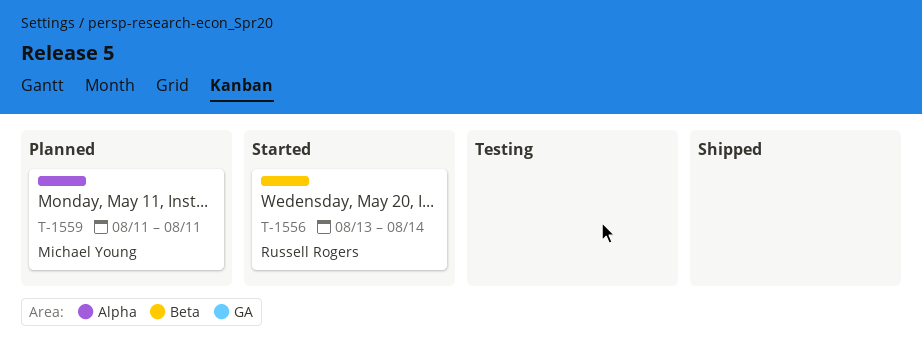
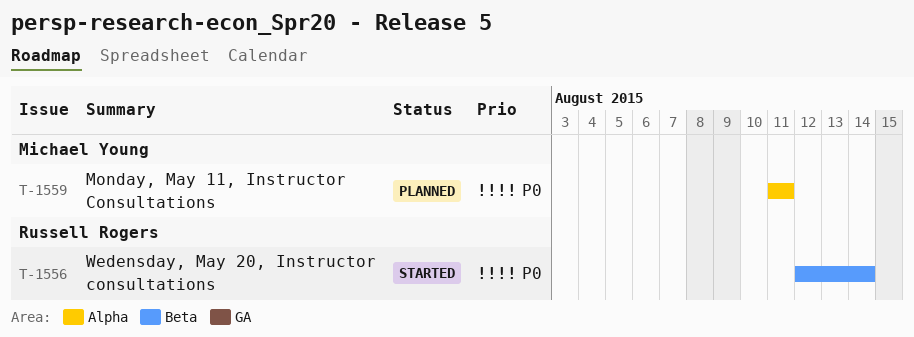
T-1556, start: Aug 13 -> Aug 12

